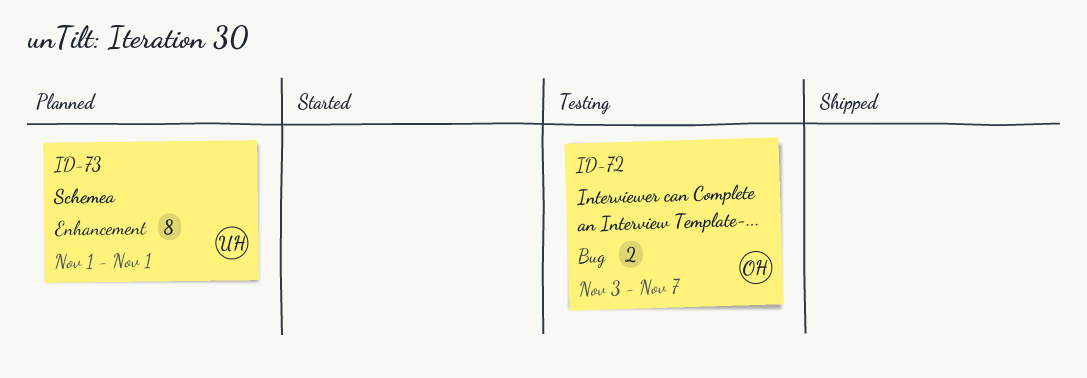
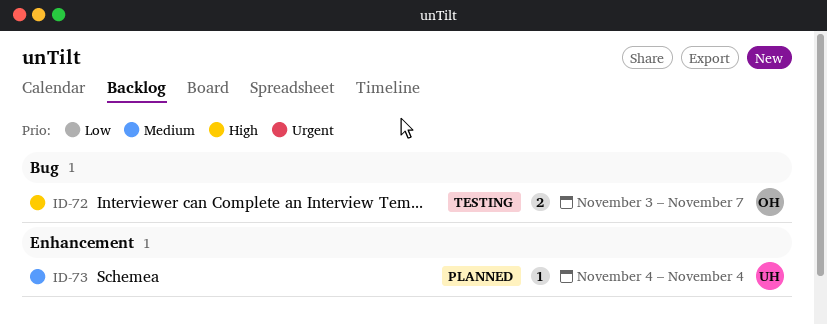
ID-73, estimate: 8 -> 1
ID-73, start: Nov 1 -> Nov 4
ID-73, due: Nov 1 -> Nov 4

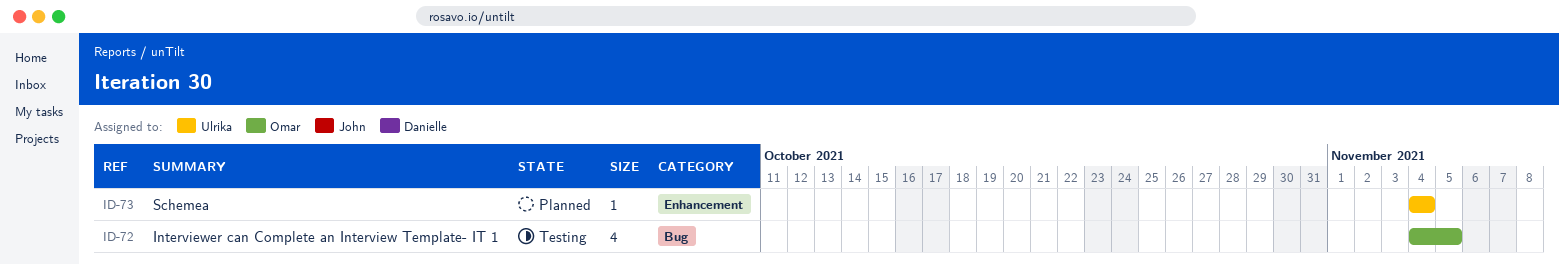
ID-72, estimate: 2 -> 4
ID-72, start: Nov 3 -> Nov 4
ID-72, due: Nov 7 -> Nov 5

